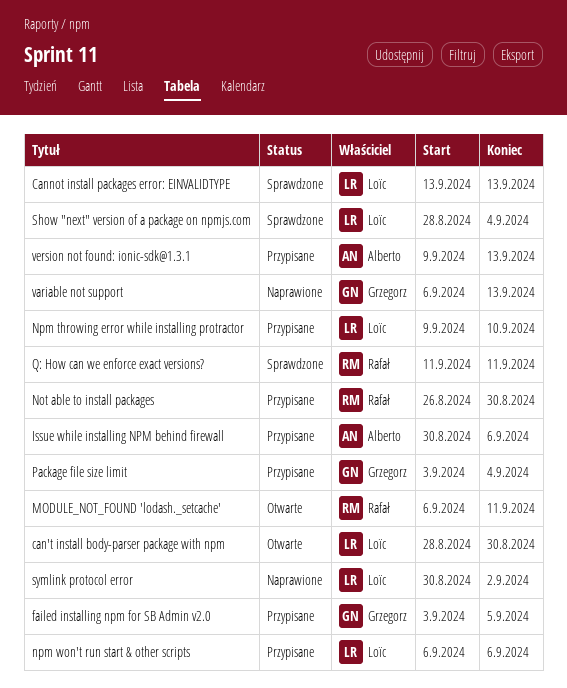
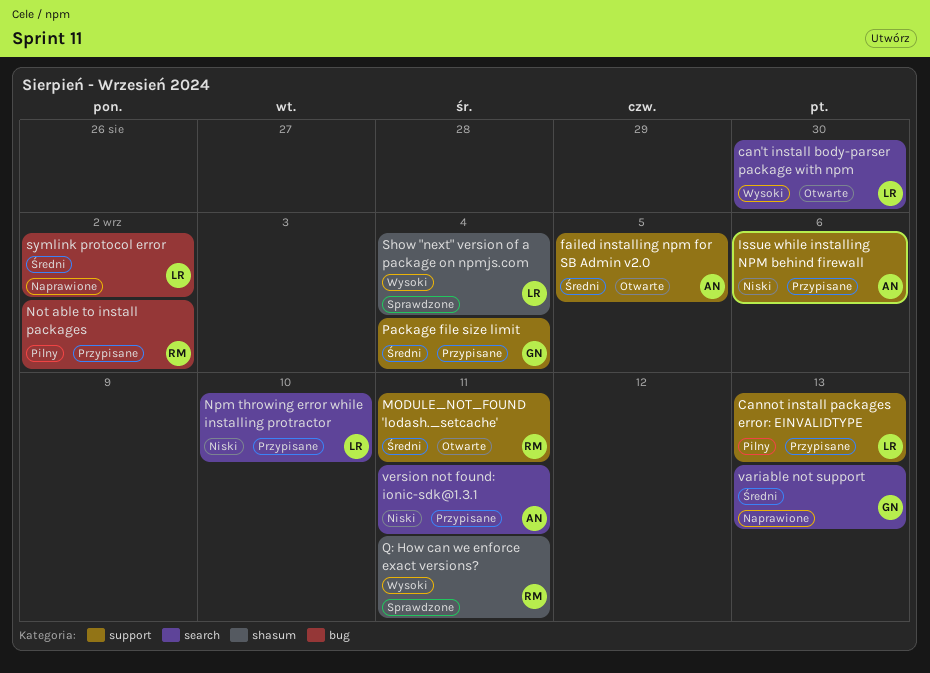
Cannot install packages error: EINVALIDTYPE, status: Sprawdzone -> Przypisane
failed installing npm for SB Admin v2.0, status: Przypisane -> Otwarte
failed installing npm for SB Admin v2.0, owner: Grzegorz -> Alberto
Not able to install packages, due: Aug 30 -> Sep 2
npm won't run start & other scripts: present -> none
version not found: ionic-sdk@1.3.1, due: Sep 13 -> Sep 11

